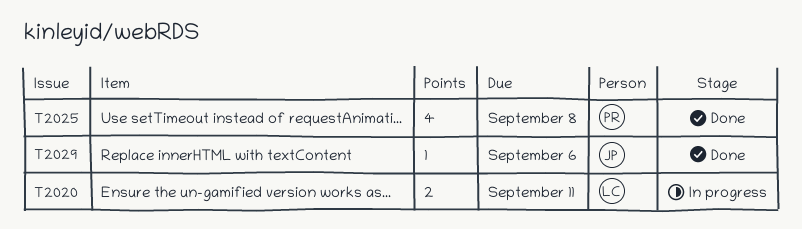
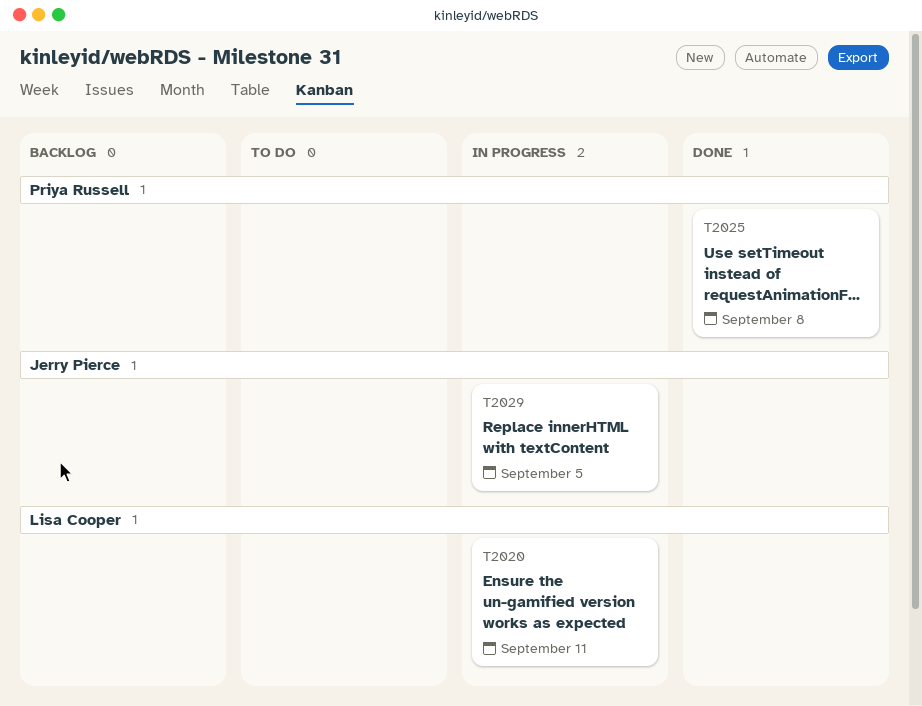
T2029, status: Done -> In progress
T2029, due: Sep 6 -> Sep 5

